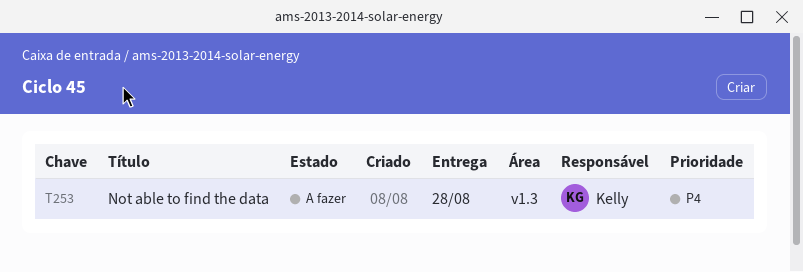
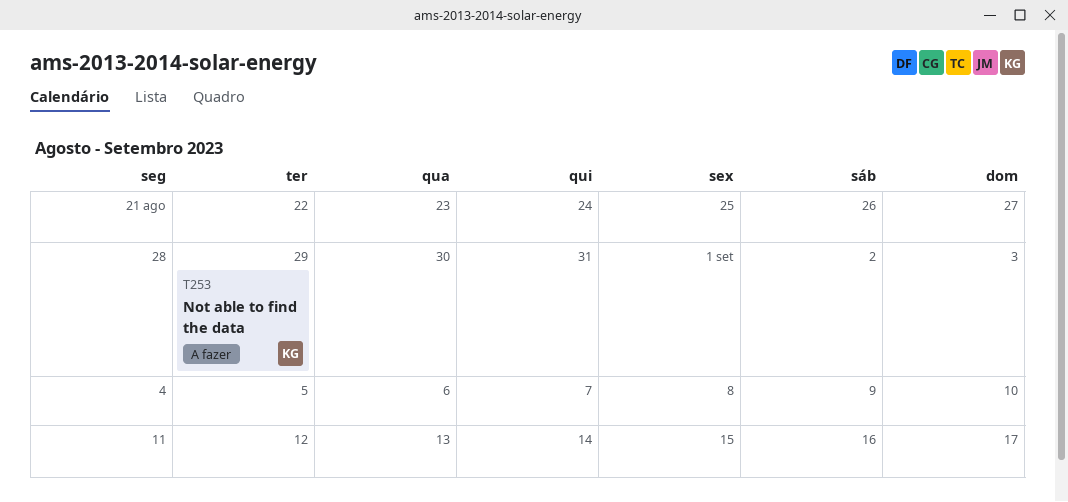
T253, due: Aug 28 -> Aug 29

